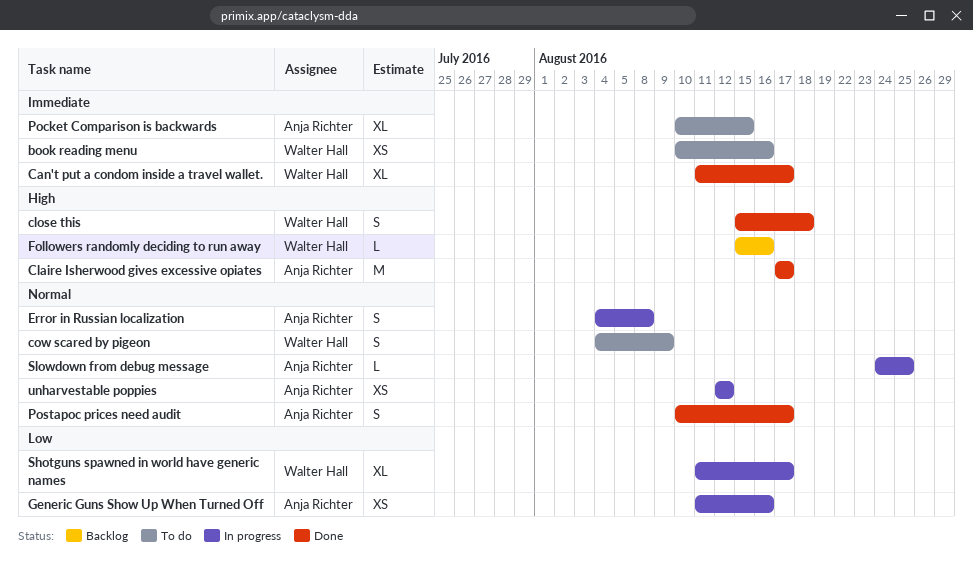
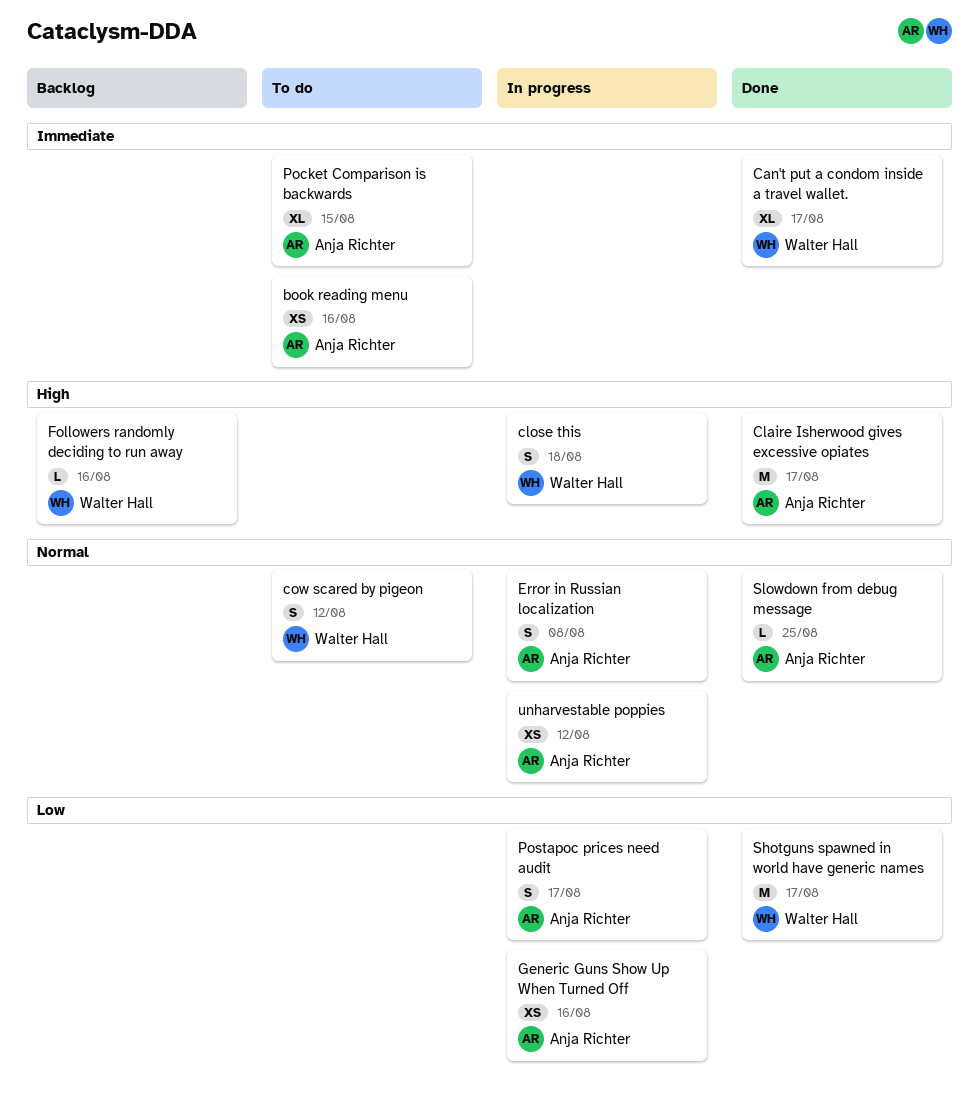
book reading menu, owner: Walter Hall -> Anja Richter
close this, status: Done -> In progress
cow scared by pigeon, due: Aug 9 -> Aug 12
Postapoc prices need audit, status: Done -> In progress
Postapoc prices need audit, priority: Normal -> Low
Shotguns spawned in world have generic names, status: In progress -> Done
Shotguns spawned in world have generic names, estimate: XL -> M
Slowdown from debug message, status: In progress -> Done

